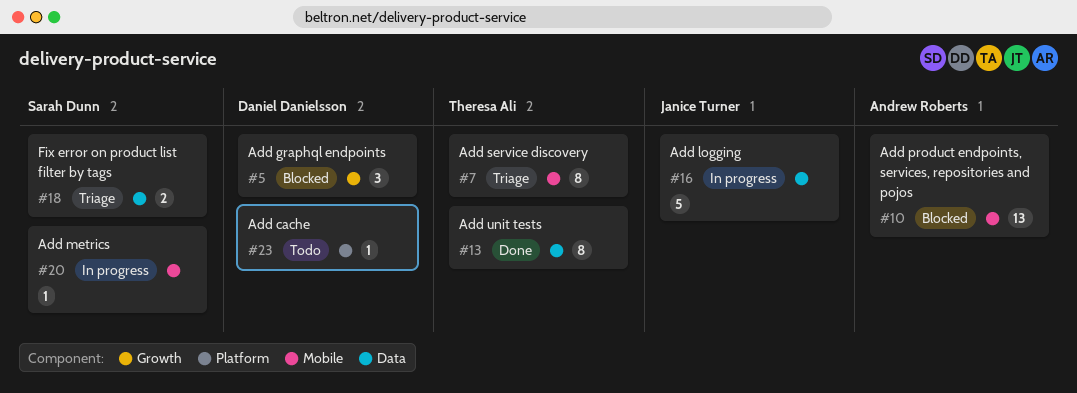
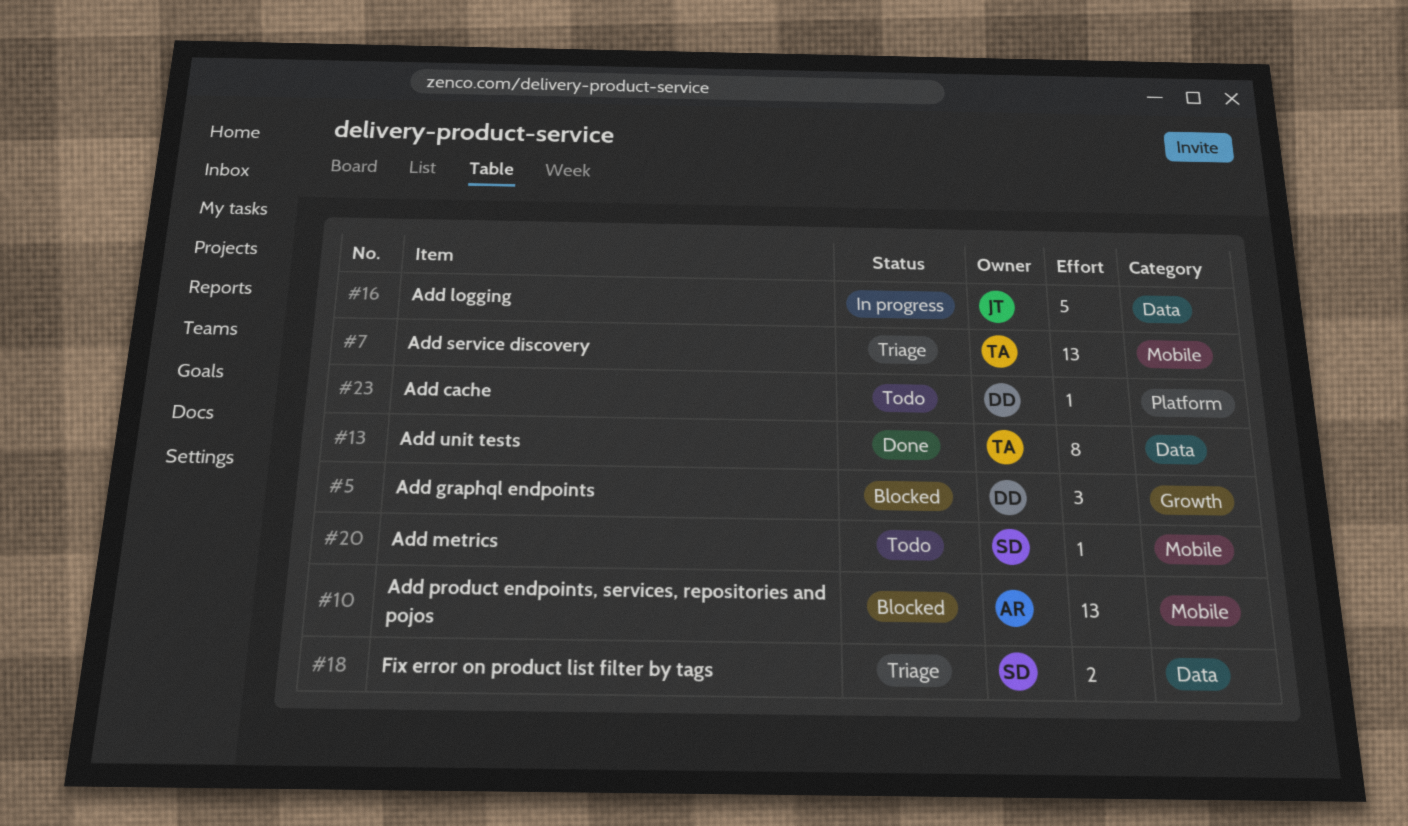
#7, estimate: 8 -> 13
#20, status: In progress -> Todo

